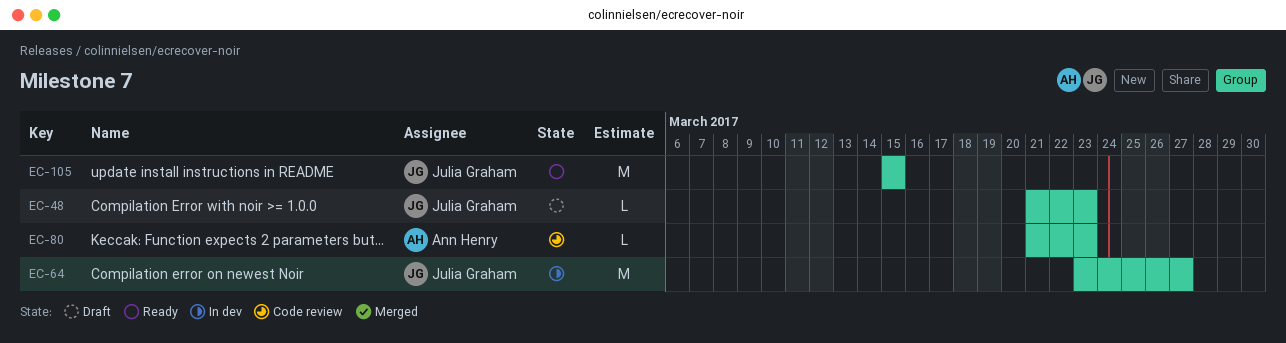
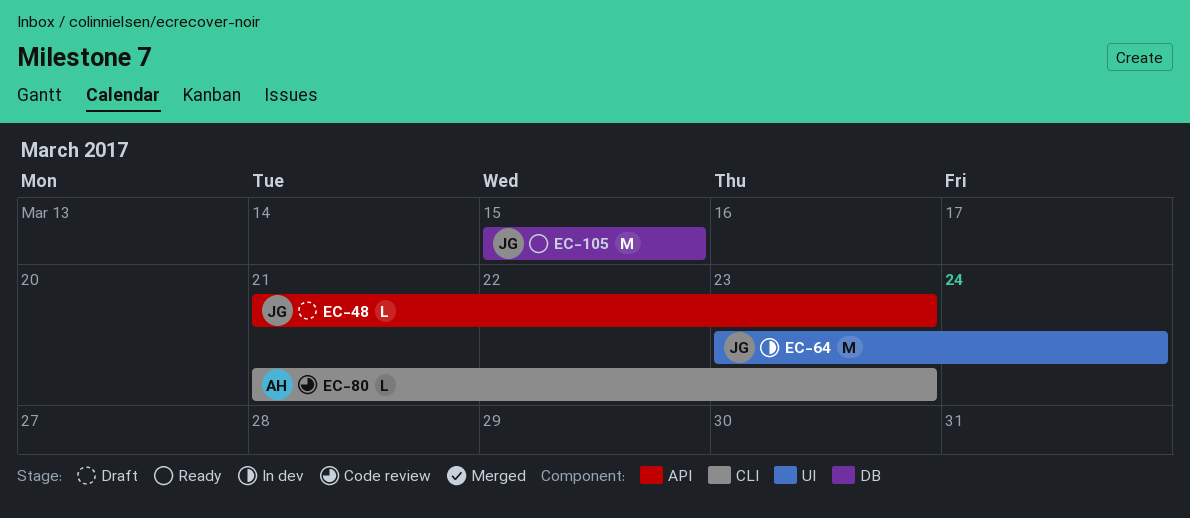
EC-64, due: Mar 27 -> Mar 24

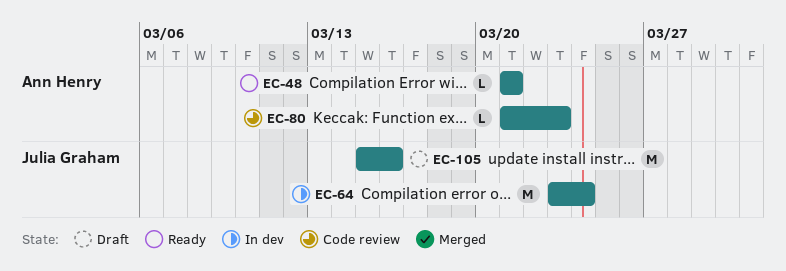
EC-48, status: Draft -> Ready
EC-48, owner: Julia Graham -> Ann Henry
EC-48, due: Mar 23 -> Mar 21
EC-105, status: Ready -> Draft
EC-105, due: Mar 15 -> Mar 16

